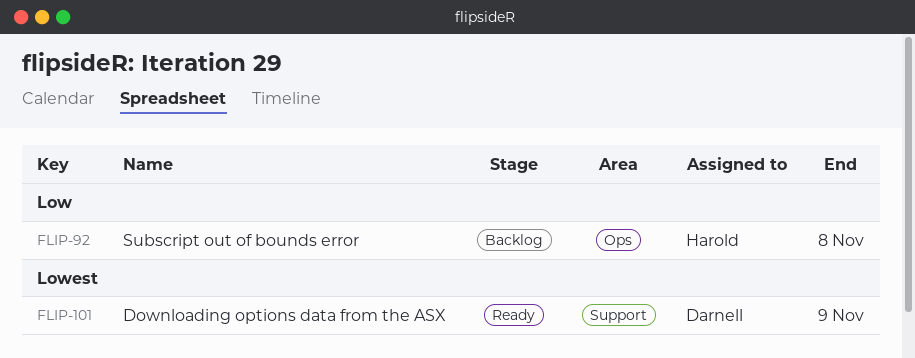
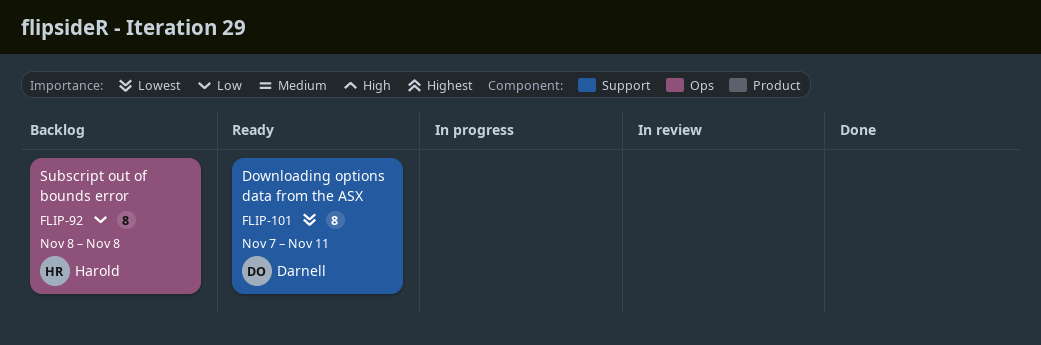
FLIP-101, due: Nov 9 -> Nov 11

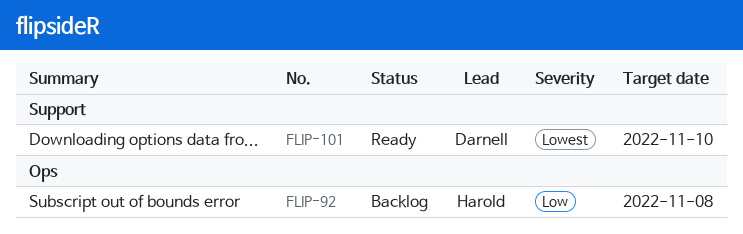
FLIP-101, due: Nov 11 -> Nov 10

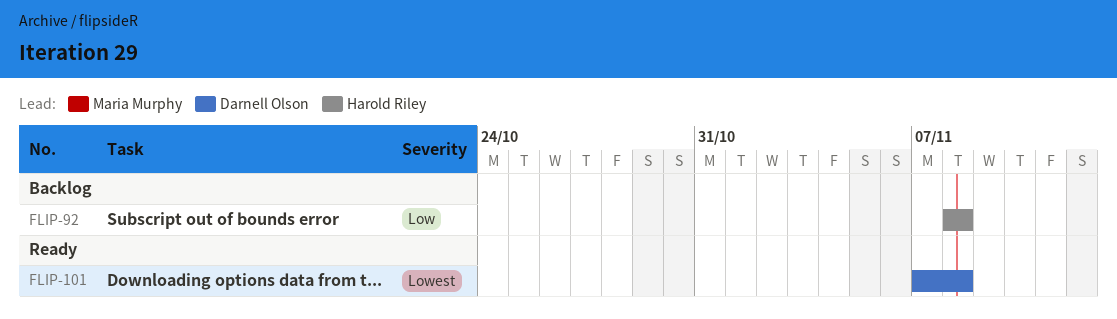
FLIP-101, due: Nov 10 -> Nov 8

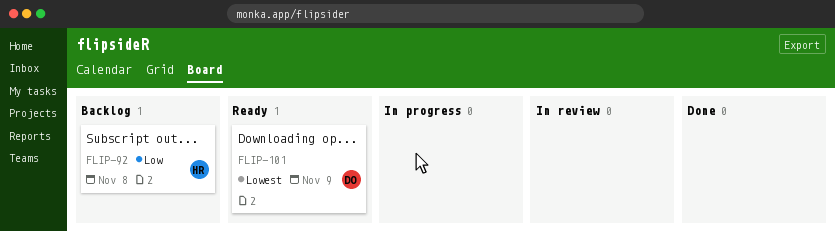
FLIP-101, due: Nov 8 -> Nov 9

